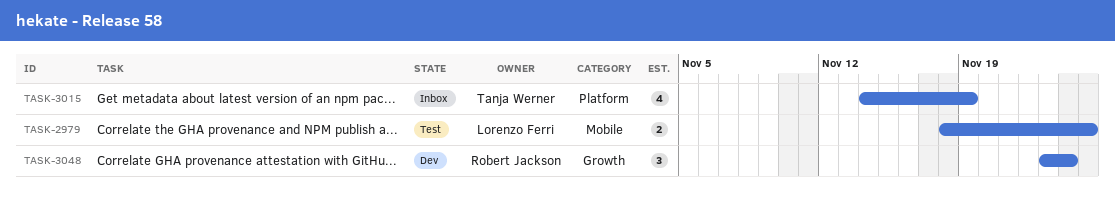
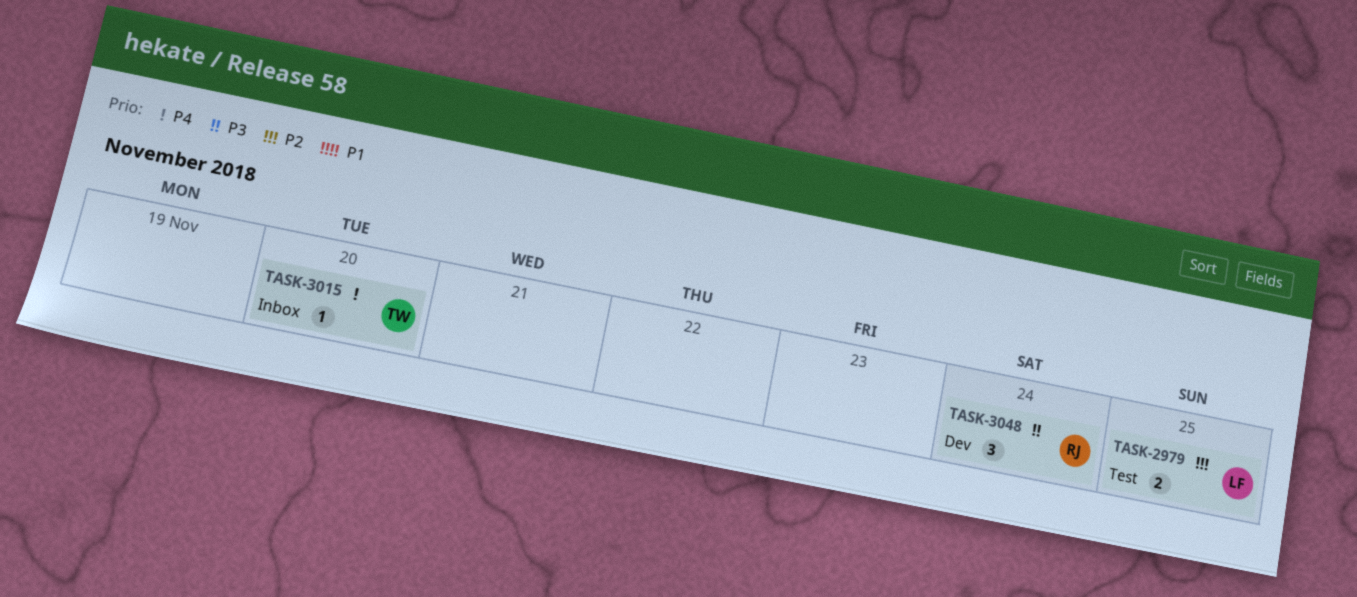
TASK-3015, estimate: 4 -> 1
TASK-3015, due: Nov 19 -> Nov 20

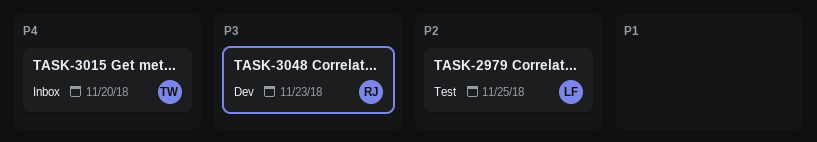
TASK-3048, due: Nov 24 -> Nov 23

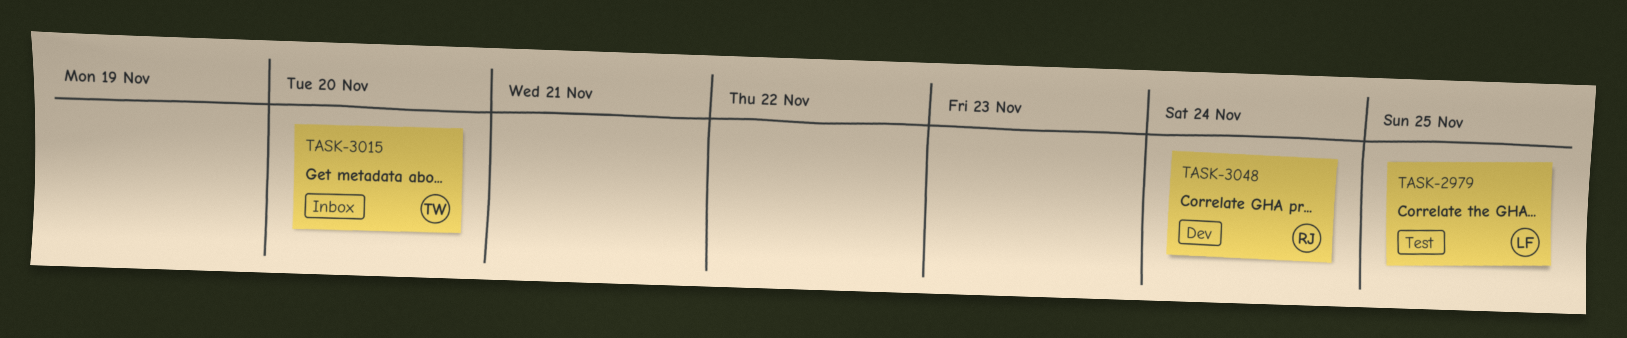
TASK-3048, due: Nov 23 -> Nov 24

